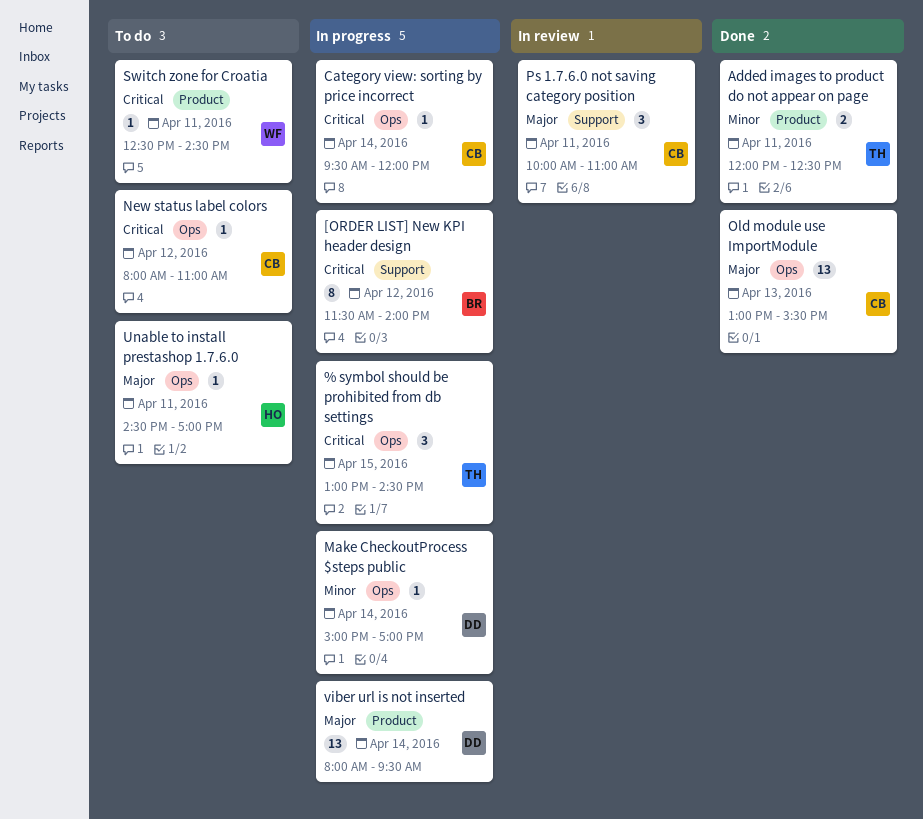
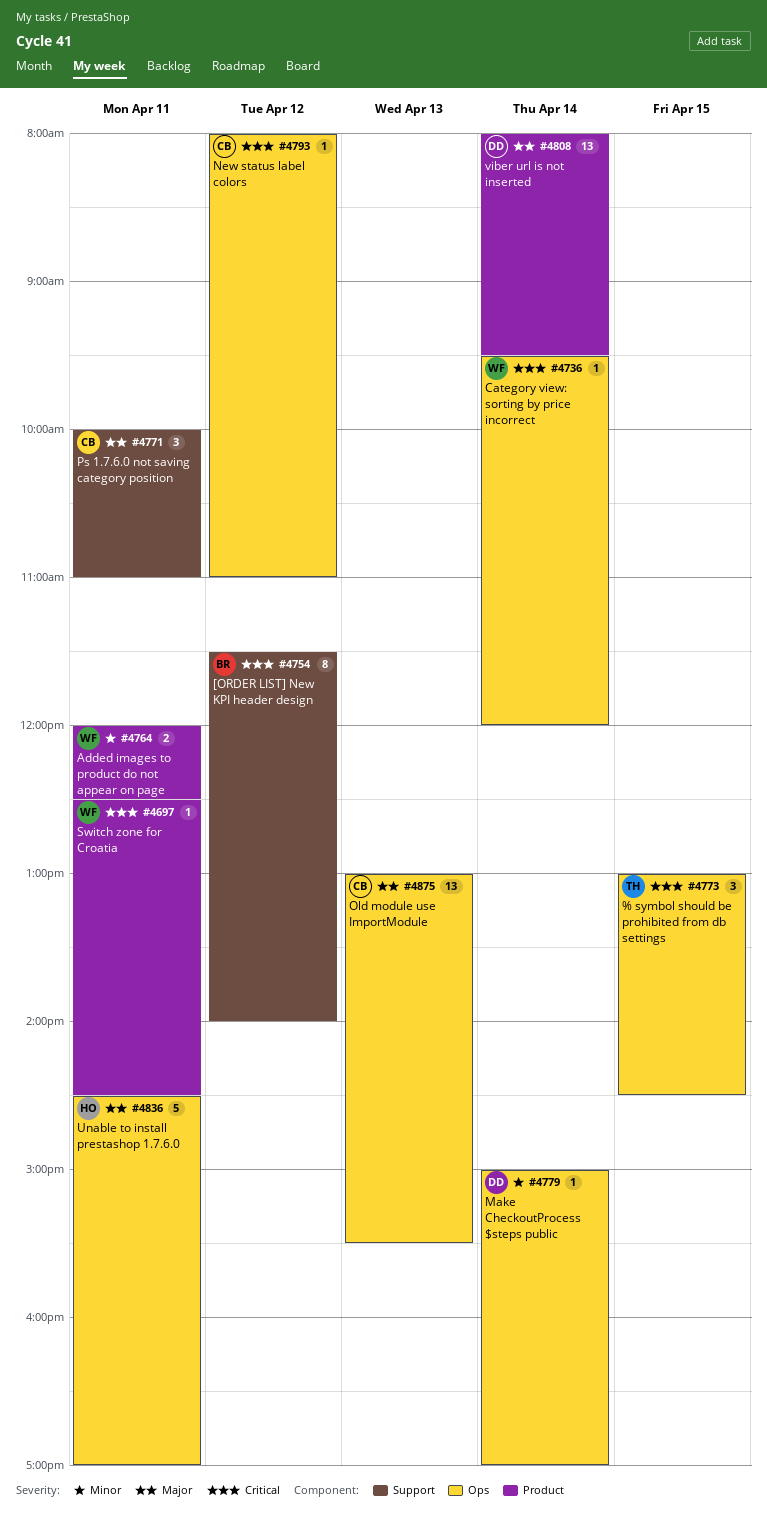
Added images to product do not appear on page, owner: TH -> WF
Category view: sorting by price incorrect, owner: CB -> WF
Unable to install prestashop 1.7.6.0, estimate: 1 -> 5

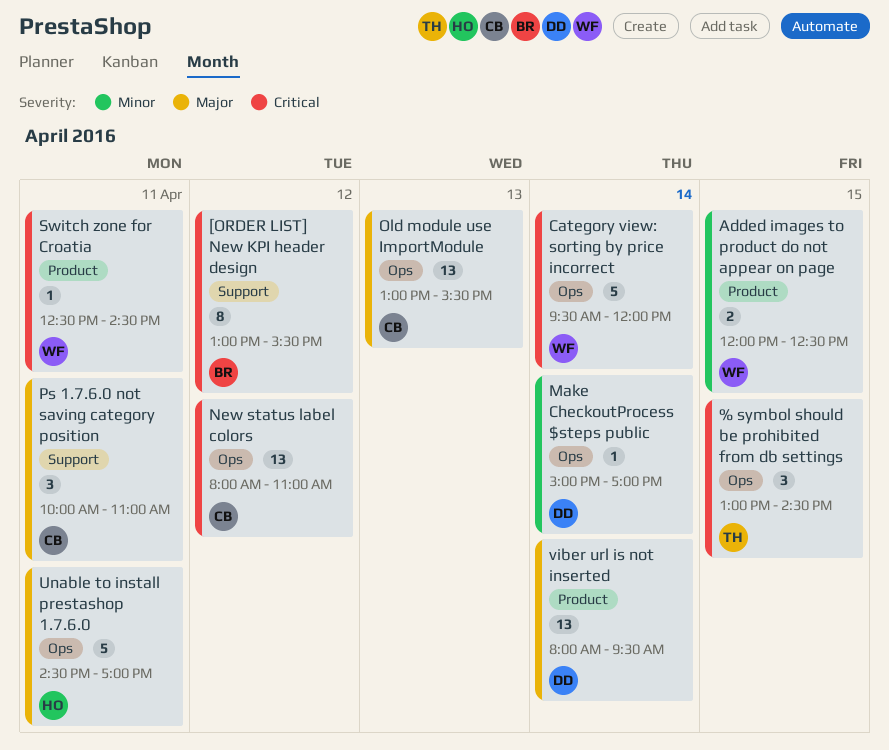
[ORDER LIST] New KPI header design, begins: 11:30 -> 13:00
[ORDER LIST] New KPI header design, ends: 14:00 -> 15:30
Added images to product do not appear on page, day: Apr 11 -> Apr 15
Category view: sorting by price incorrect, estimate: 1 -> 5
New status label colors, estimate: 1 -> 13

